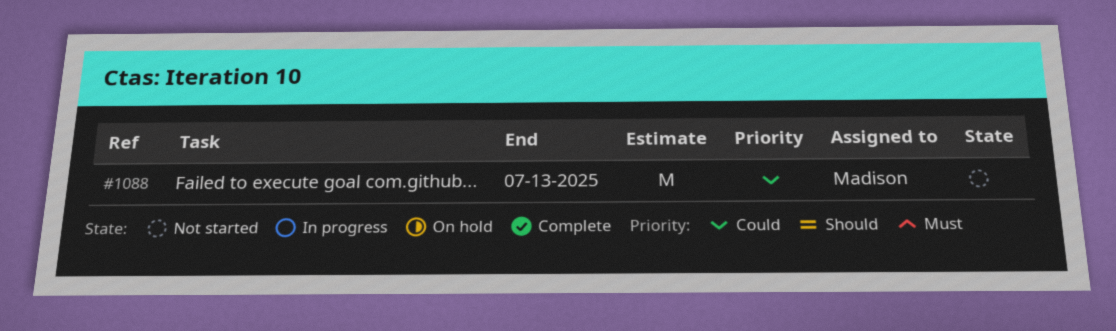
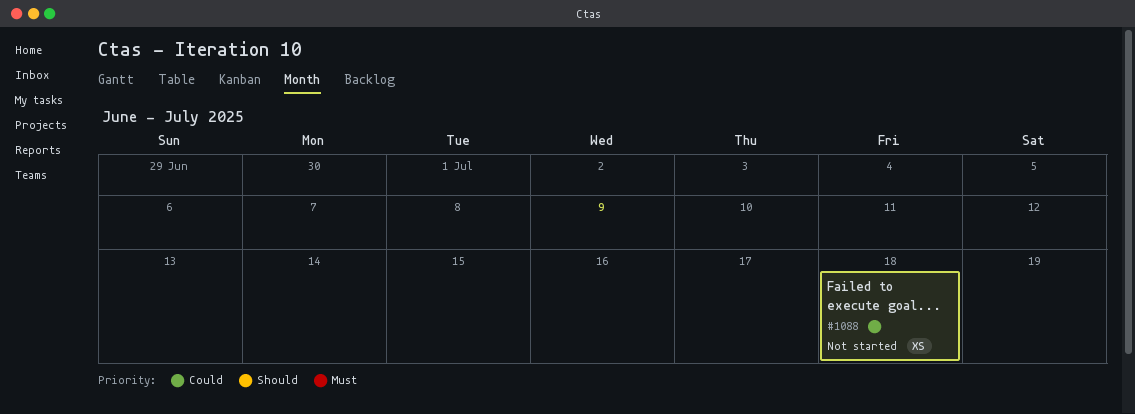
#1088, estimate: M -> XS
#1088, due: Jul 13 -> Jul 18

